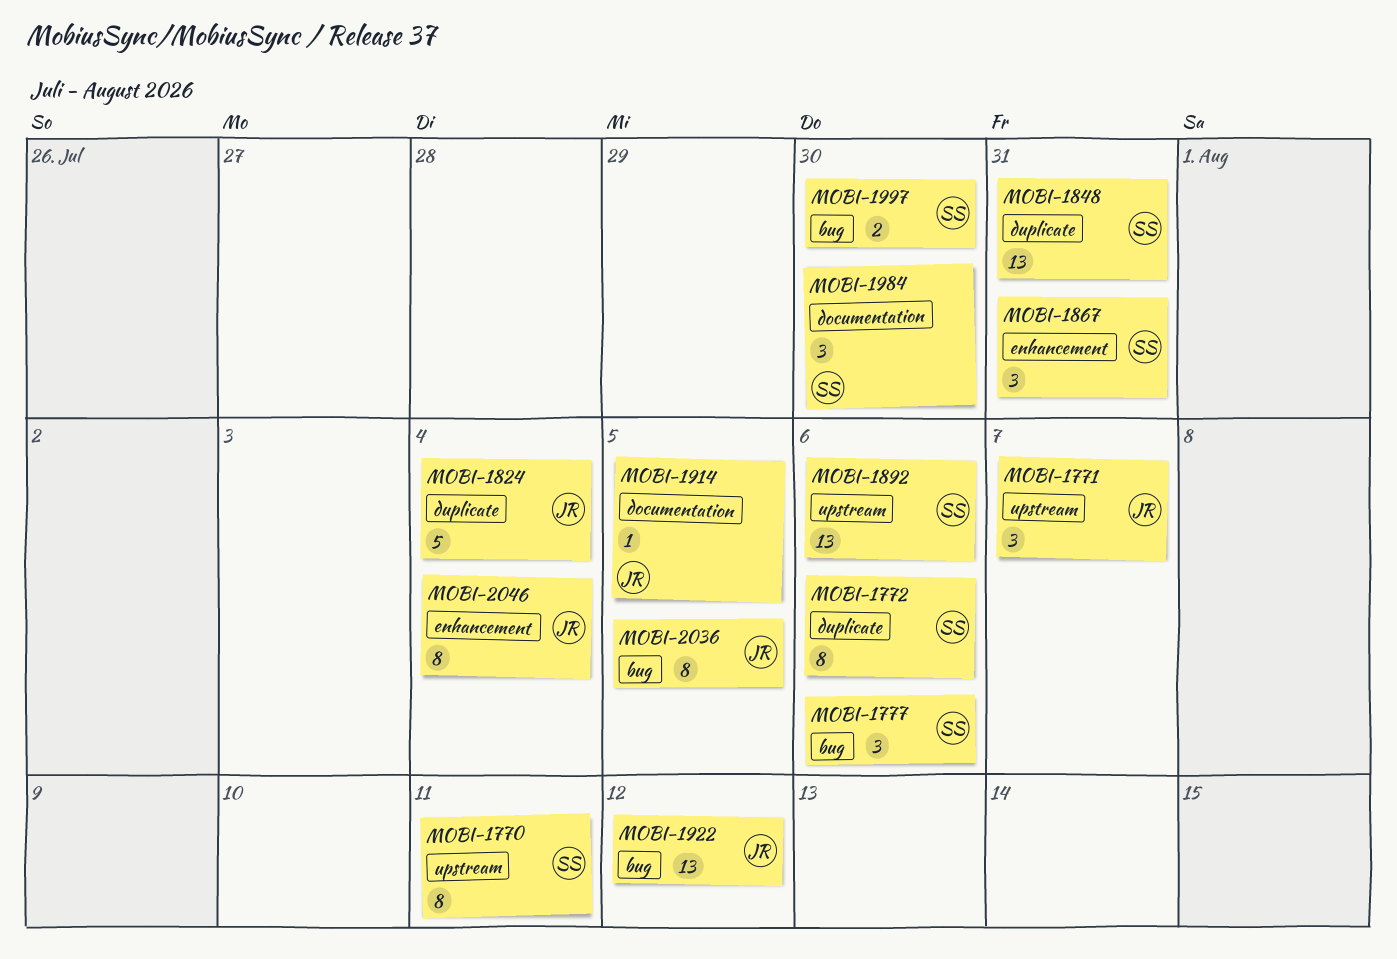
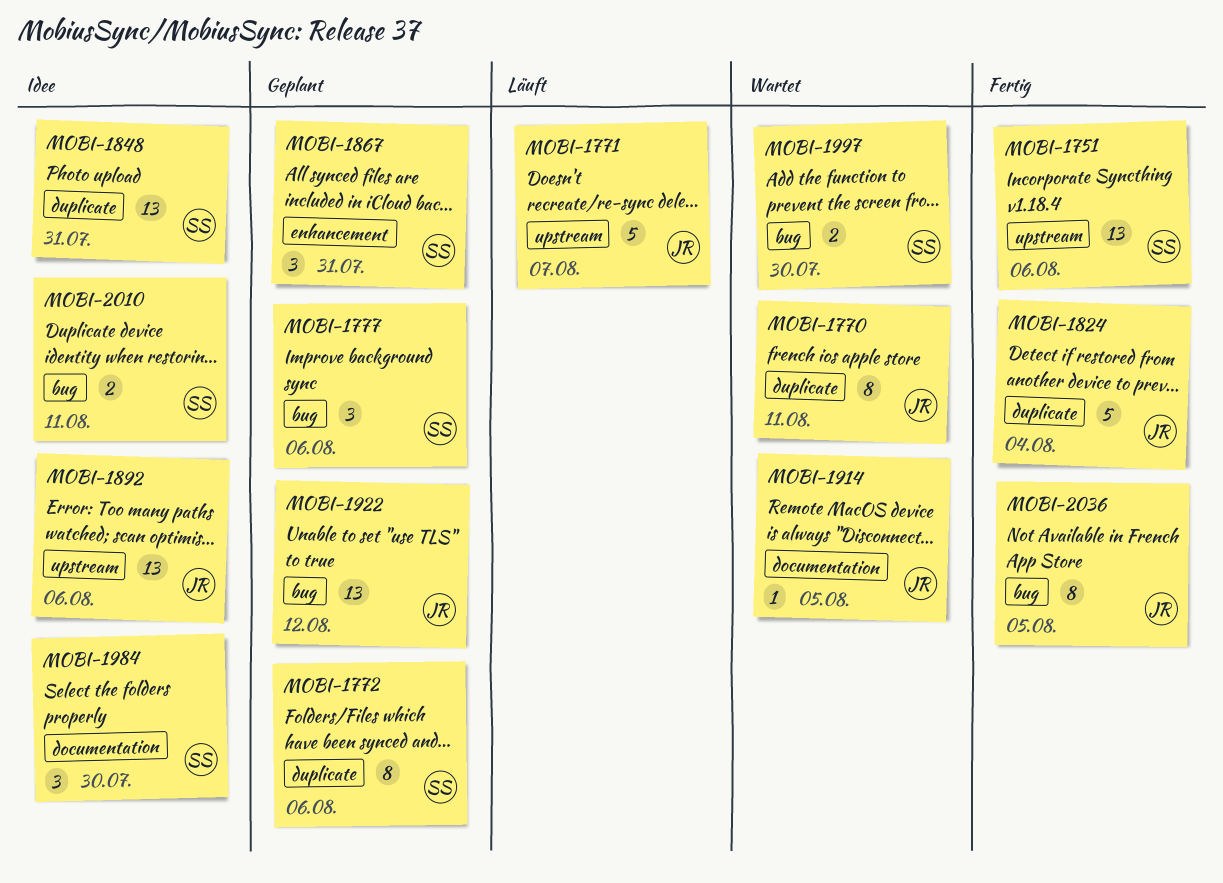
MOBI-1751: none -> present
MOBI-1770, owner: SS -> JR
MOBI-1770, label: upstream -> duplicate
MOBI-1771, estimate: 3 -> 5
MOBI-1892, owner: SS -> JR
MOBI-2010: none -> present
MOBI-2046: present -> none

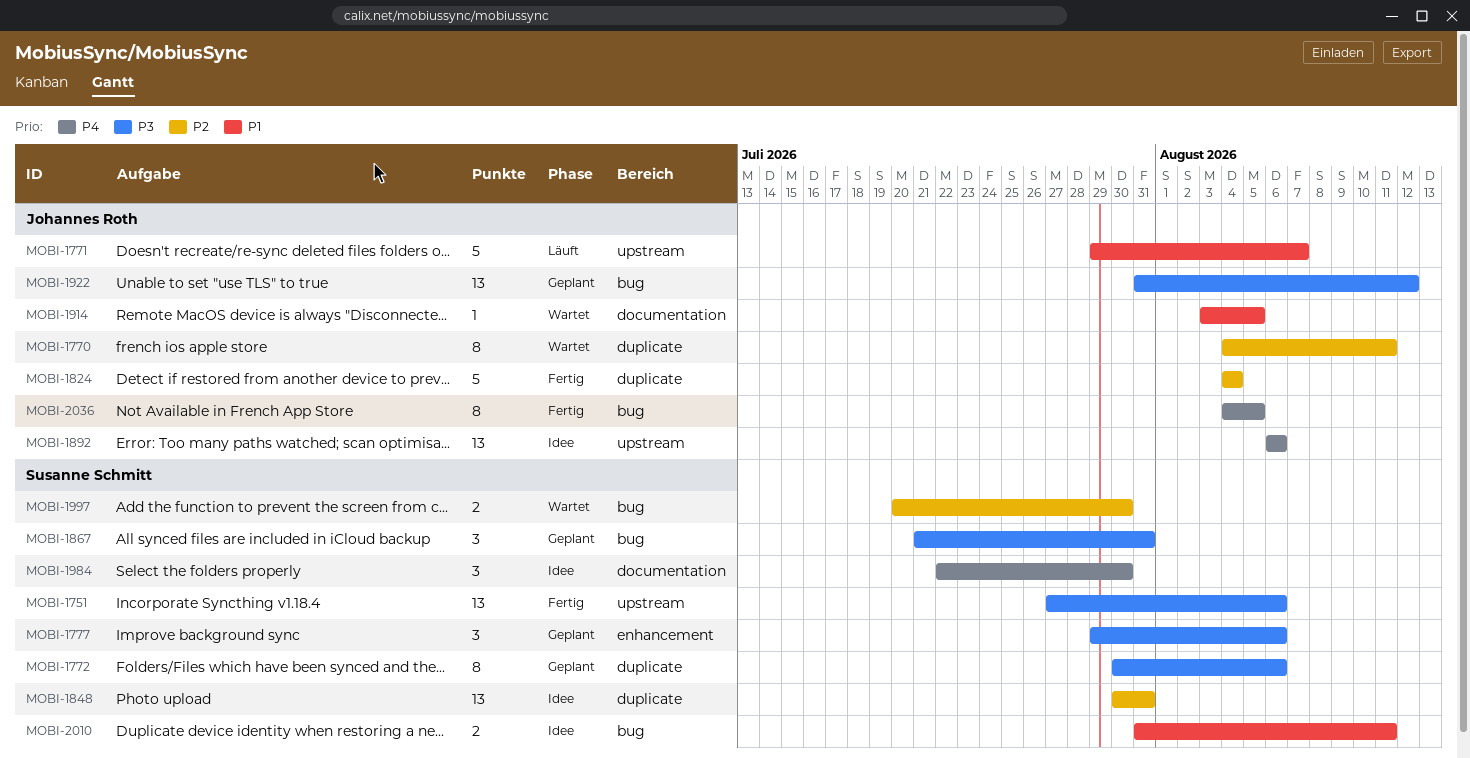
MOBI-1777, label: bug -> enhancement
MOBI-1867, label: enhancement -> bug

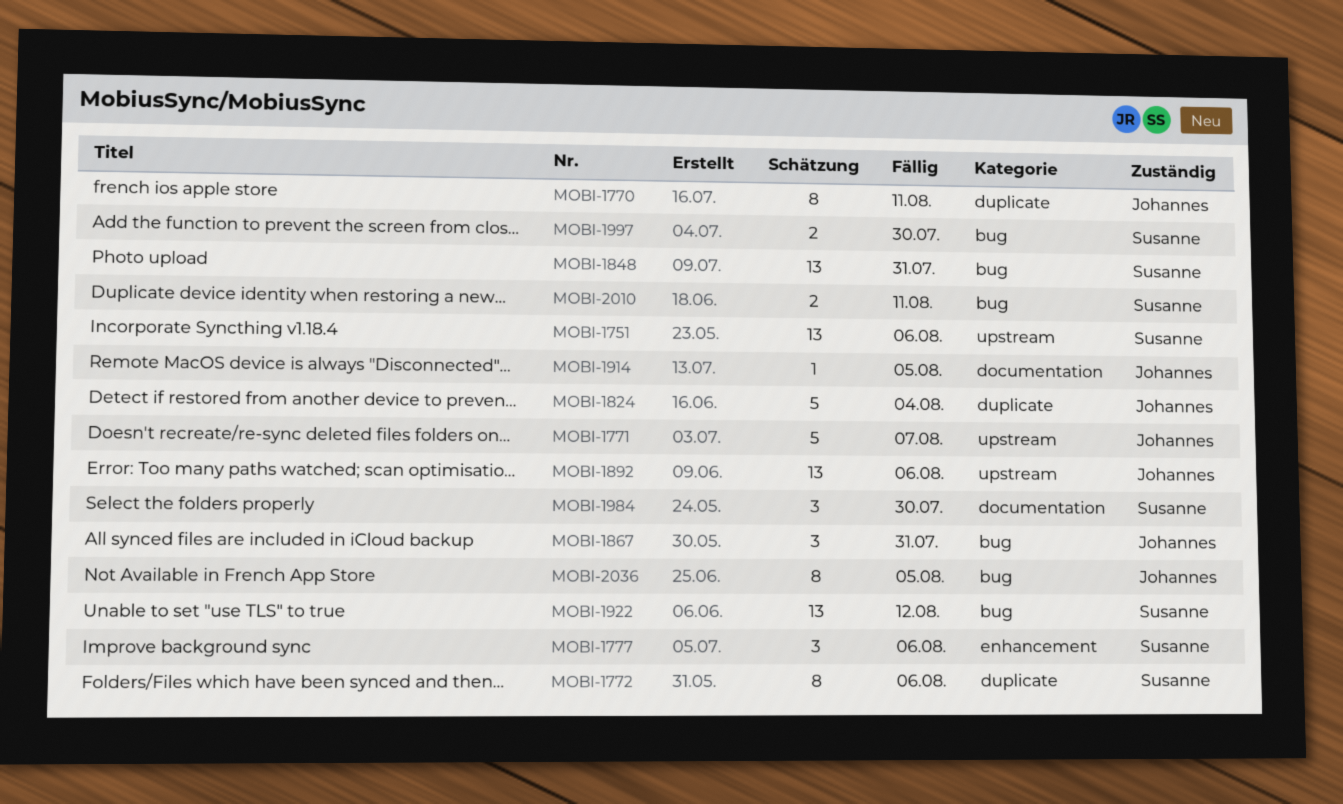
MOBI-1848, label: duplicate -> bug
MOBI-1867, owner: Susanne Schmitt -> Johannes Roth
MOBI-1922, owner: Johannes Roth -> Susanne Schmitt

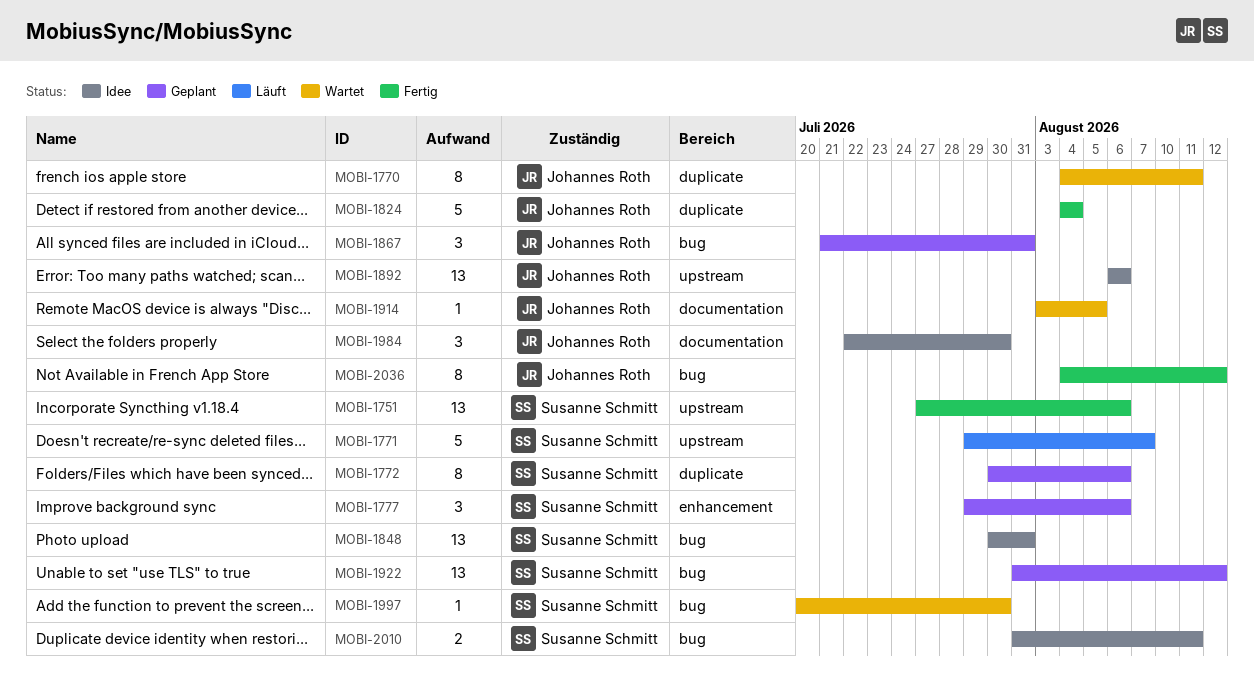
MOBI-1771, owner: Johannes Roth -> Susanne Schmitt
MOBI-1984, owner: Susanne Schmitt -> Johannes Roth
MOBI-1997, estimate: 2 -> 1
MOBI-2036, due: Aug 5 -> Aug 12

